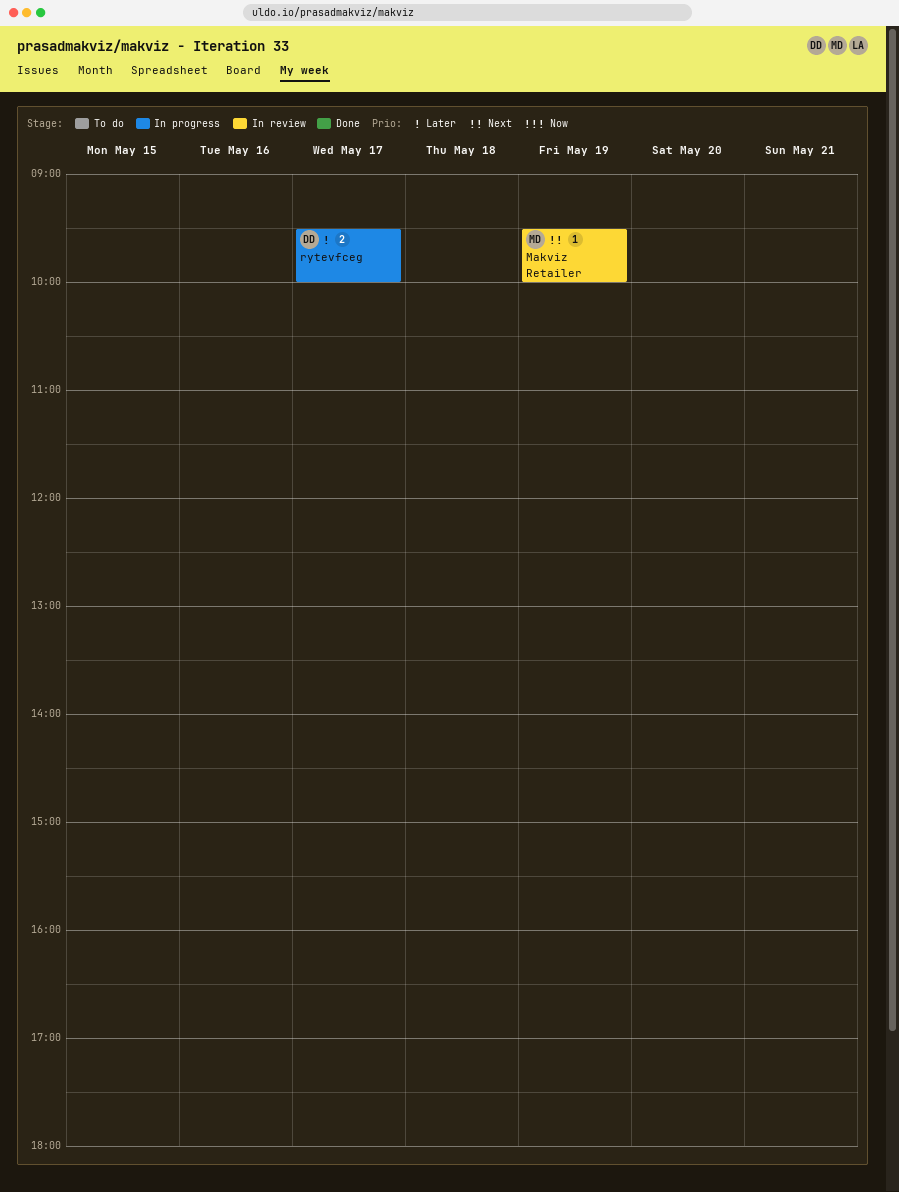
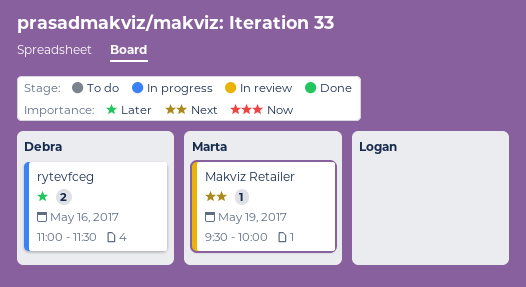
rytevfceg, day: May 17 -> May 16
rytevfceg, begins: 09:30 -> 11:00
rytevfceg, ends: 10:00 -> 11:30

